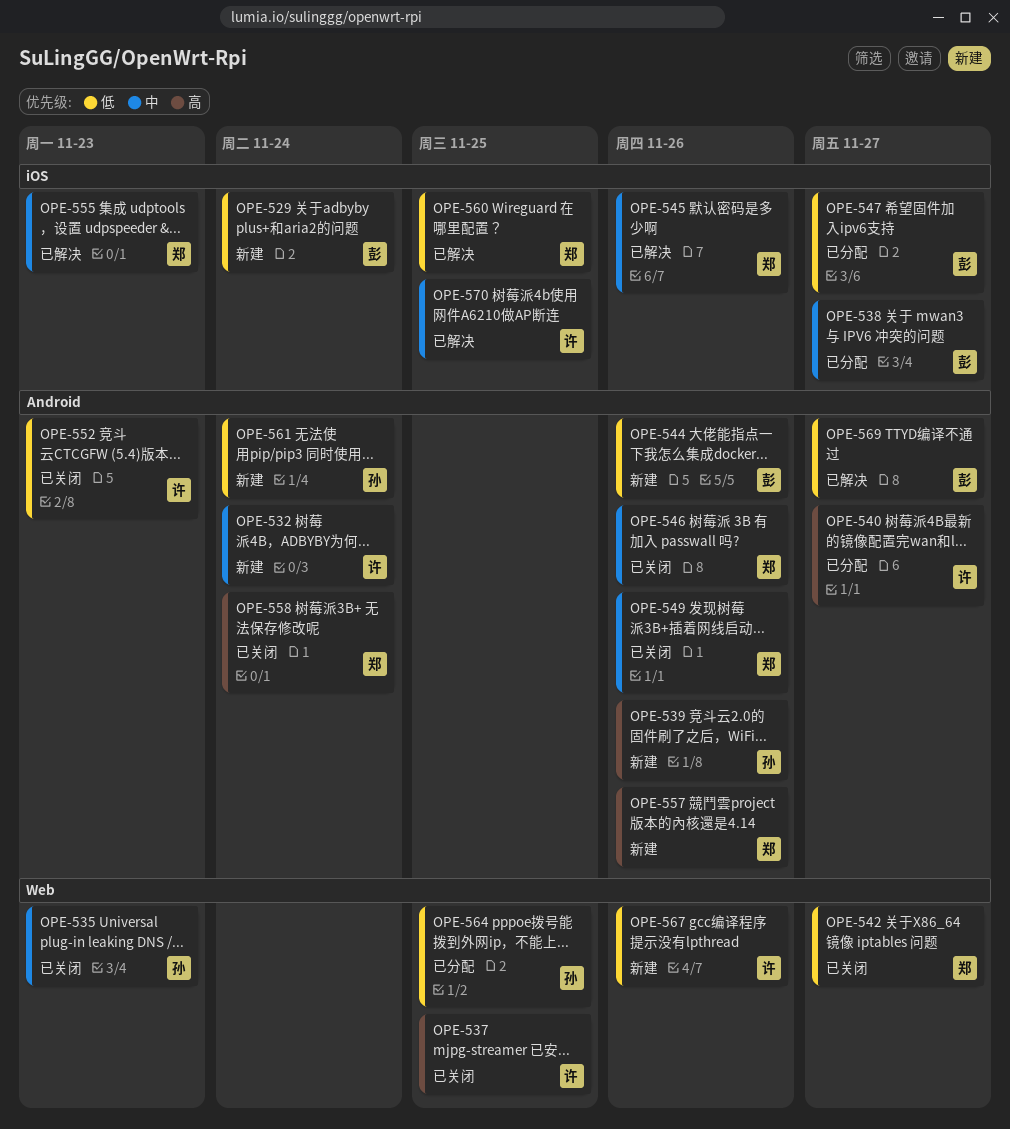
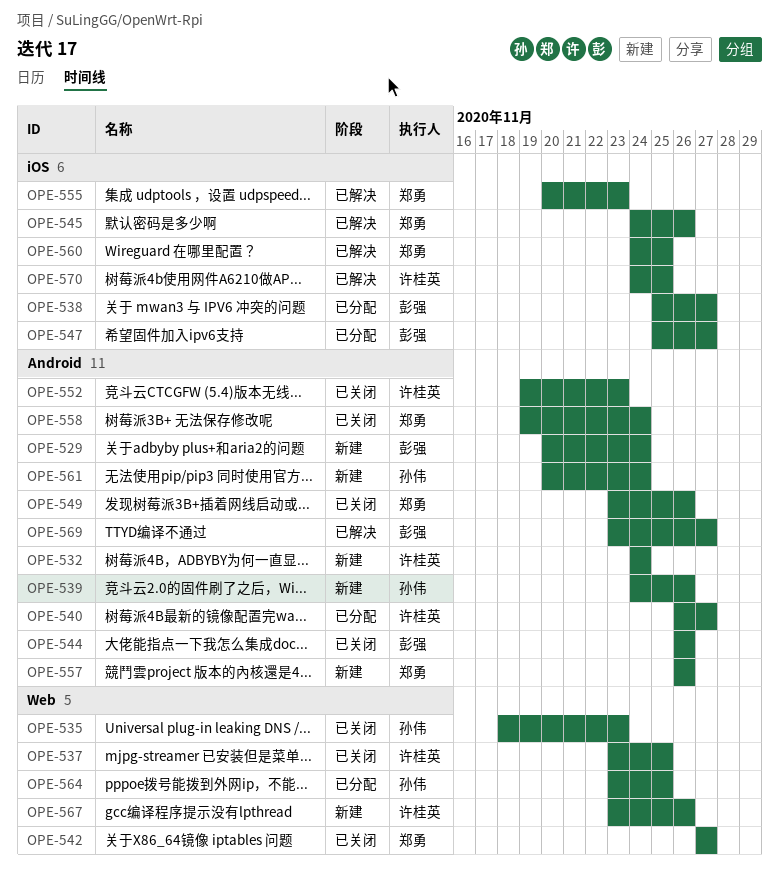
OPE-529, label: iOS -> Android
OPE-544, status: 新建 -> 已关闭
OPE-546: present -> none

